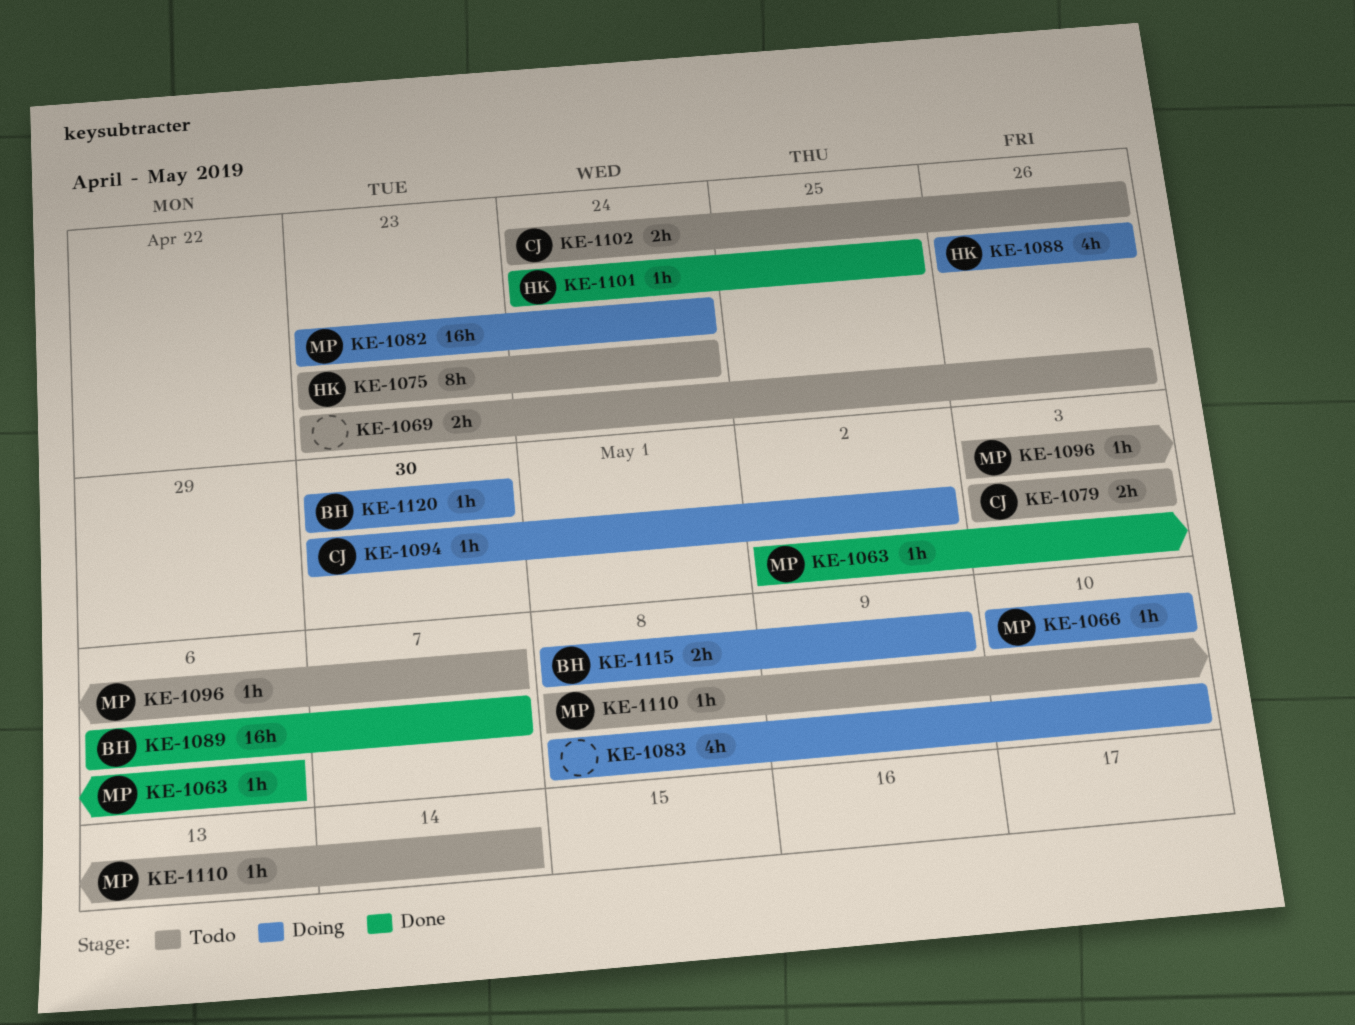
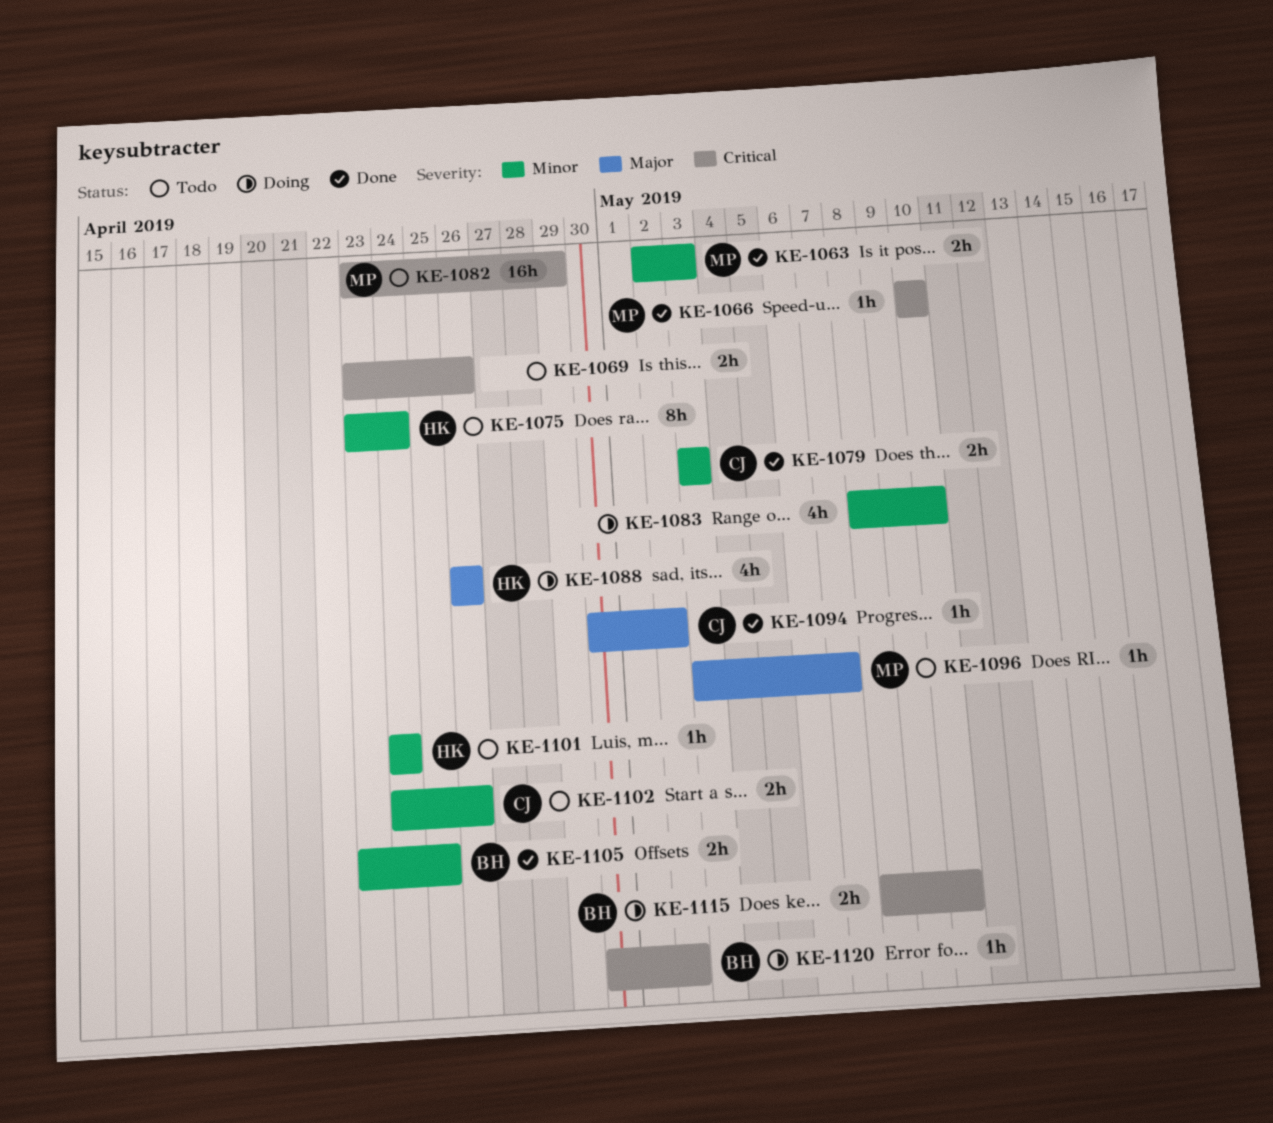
KE-1063, estimate: 1h -> 2h
KE-1063, due: May 6 -> May 3
KE-1066, status: Doing -> Done
KE-1079, status: Todo -> Done
KE-1082, status: Doing -> Todo
KE-1082, due: Apr 24 -> Apr 29
KE-1089: present -> none
KE-1094, status: Doing -> Done
KE-1101, status: Done -> Todo
KE-1101, due: Apr 25 -> Apr 24
KE-1105: none -> present
KE-1110: present -> none
KE-1115, due: May 9 -> May 10
KE-1120, due: Apr 30 -> May 2

